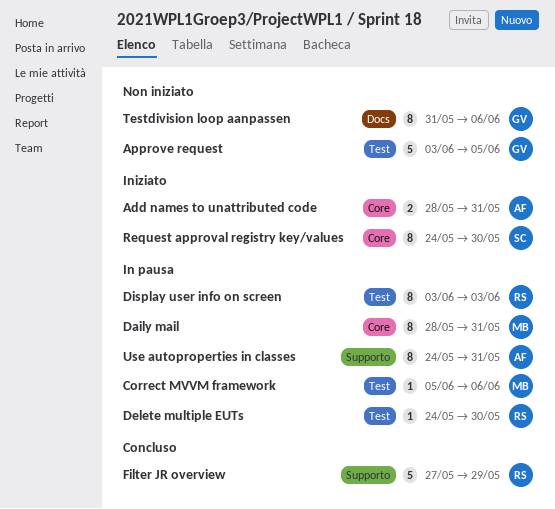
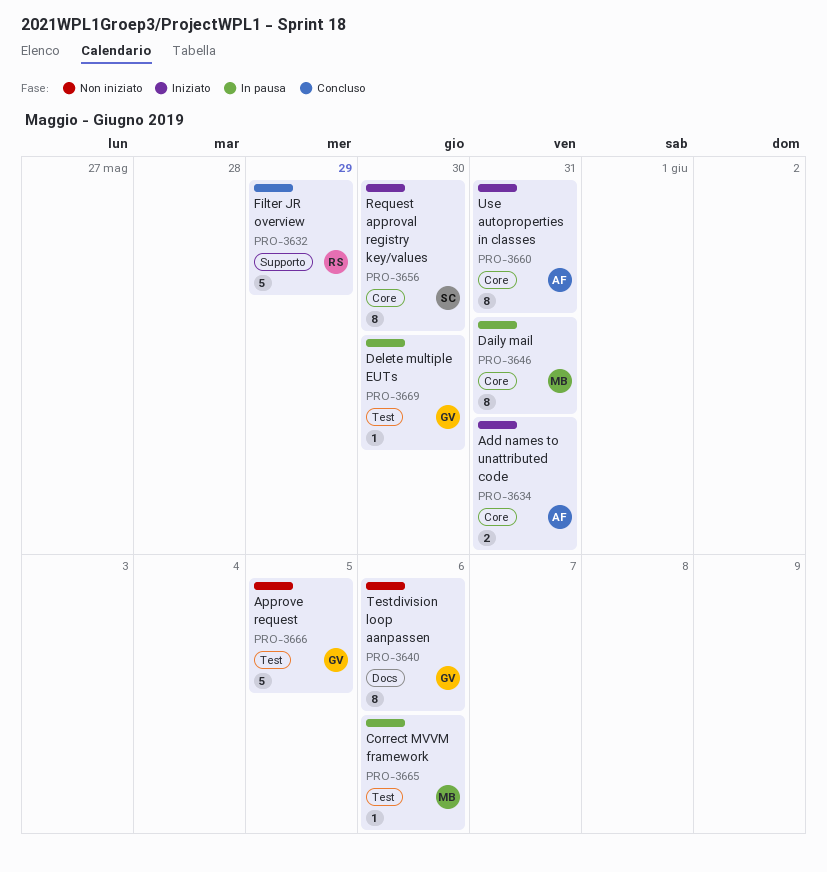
Delete multiple EUTs, owner: RS -> GV
Display user info on screen: present -> none
Use autoproperties in classes, status: In pausa -> Iniziato
Use autoproperties in classes, label: Supporto -> Core

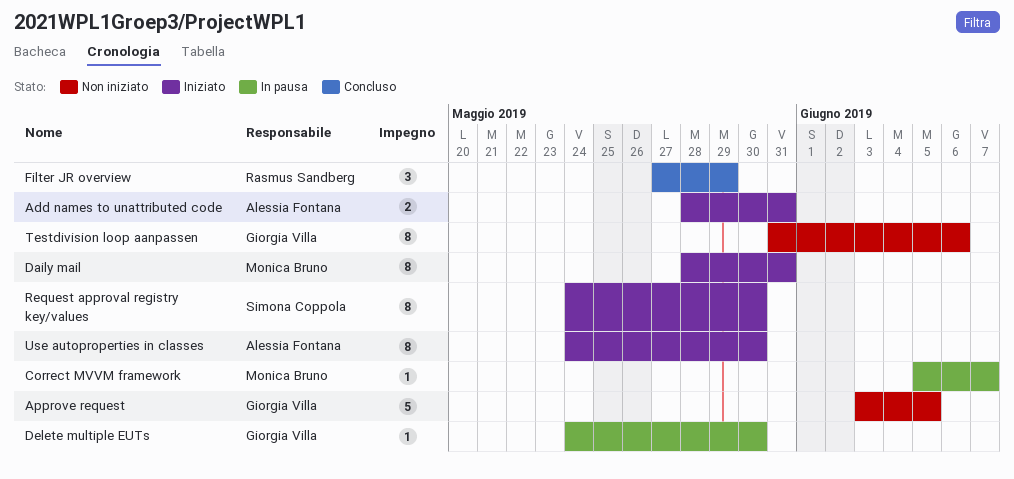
Correct MVVM framework, due: Jun 6 -> Jun 7
Daily mail, status: In pausa -> Iniziato
Filter JR overview, estimate: 5 -> 3
Use autoproperties in classes, due: May 31 -> May 30

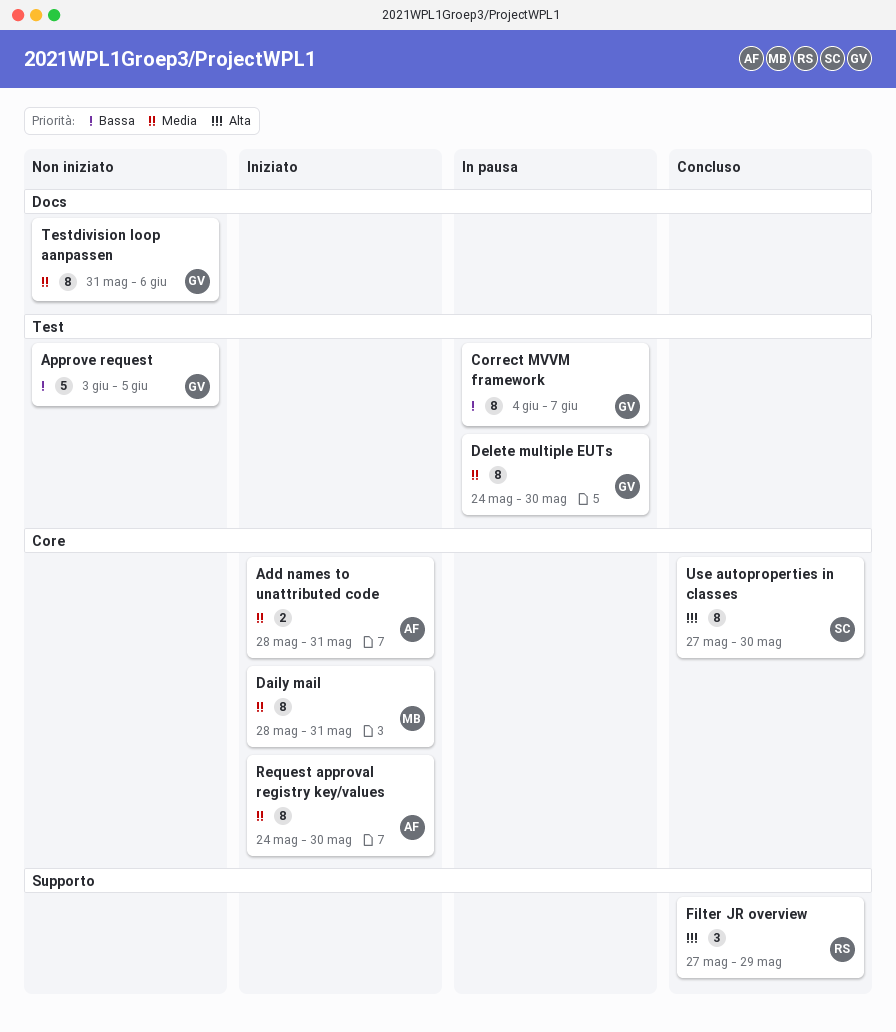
Correct MVVM framework, owner: Monica Bruno -> Giorgia Villa
Correct MVVM framework, estimate: 1 -> 8
Correct MVVM framework, start: Jun 5 -> Jun 4
Delete multiple EUTs, estimate: 1 -> 8
Request approval registry key/values, owner: Simona Coppola -> Alessia Fontana
Use autoproperties in classes, status: Iniziato -> Concluso
Use autoproperties in classes, owner: Alessia Fontana -> Simona Coppola
Use autoproperties in classes, start: May 24 -> May 27

